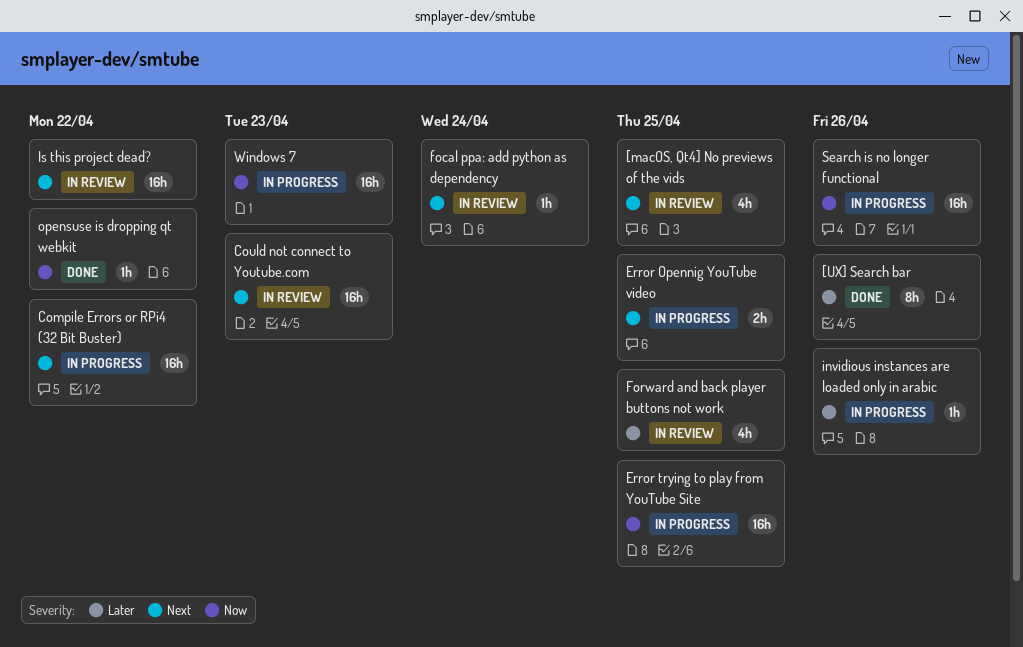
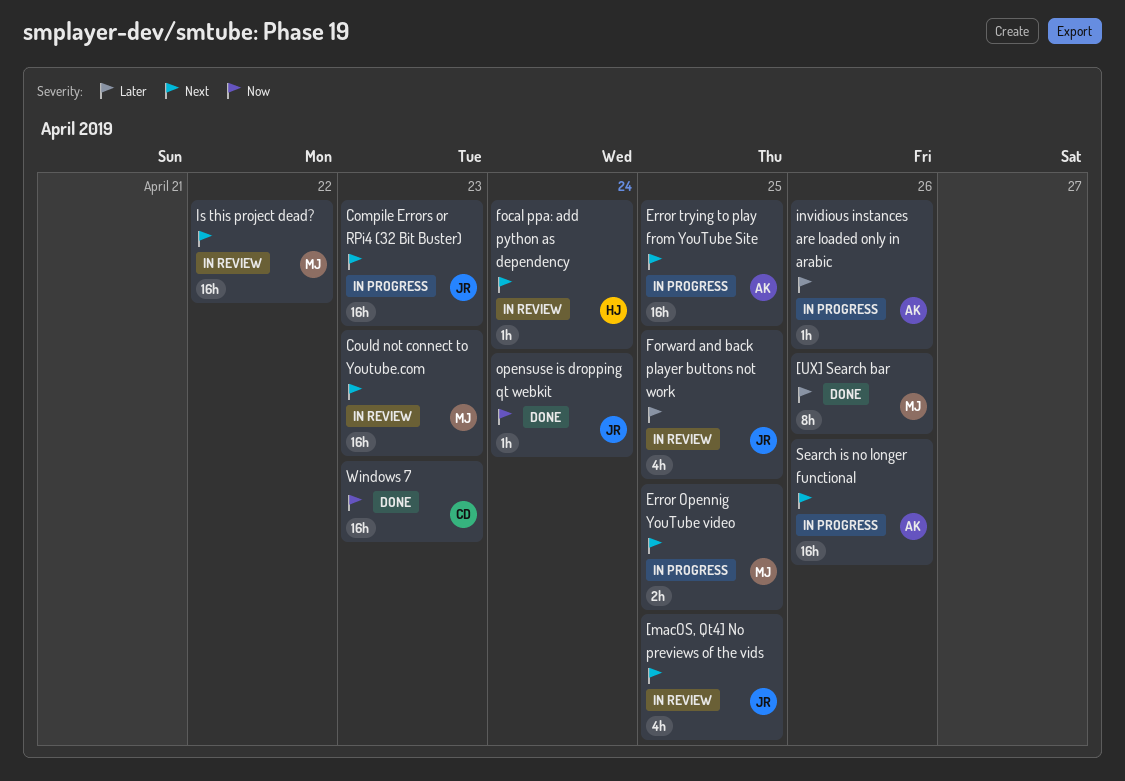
Compile Errors or RPi4 (32 Bit Buster), due: Apr 22 -> Apr 23
Error trying to play from YouTube Site, priority: Now -> Next
opensuse is dropping qt webkit, due: Apr 22 -> Apr 24
Search is no longer functional, priority: Now -> Next
Windows 7, status: In progress -> Done

